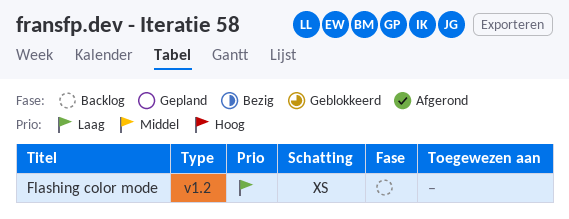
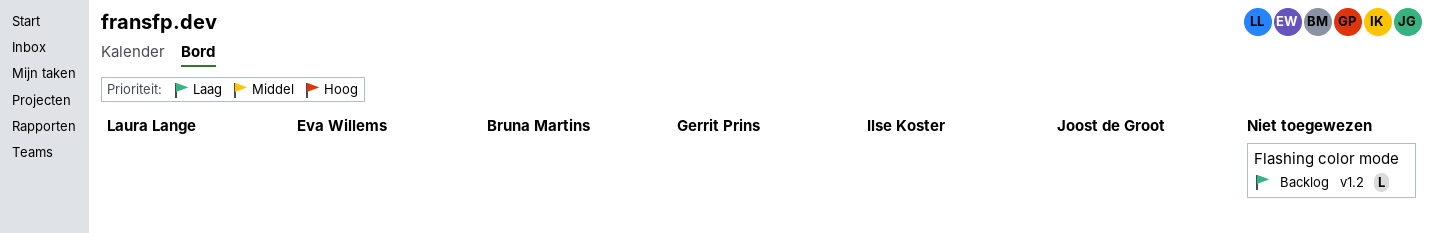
Flashing color mode, estimate: XS -> L

